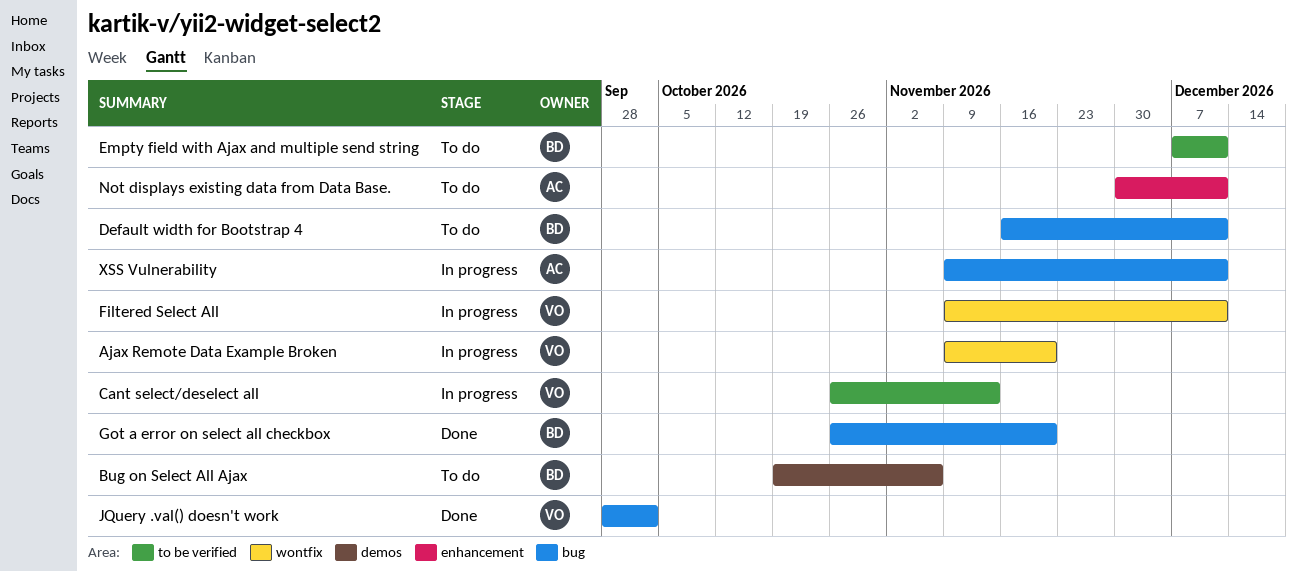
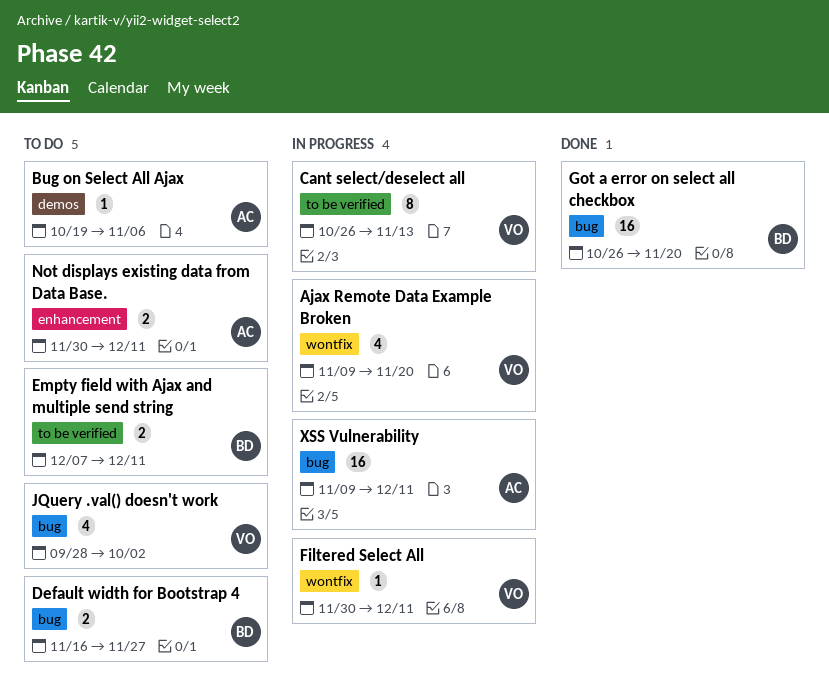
Bug on Select All Ajax, owner: BD -> AC
Default width for Bootstrap 4, due: Dec 11 -> Nov 27
Filtered Select All, start: Nov 9 -> Nov 30
JQuery .val() doesn't work, status: Done -> To do

